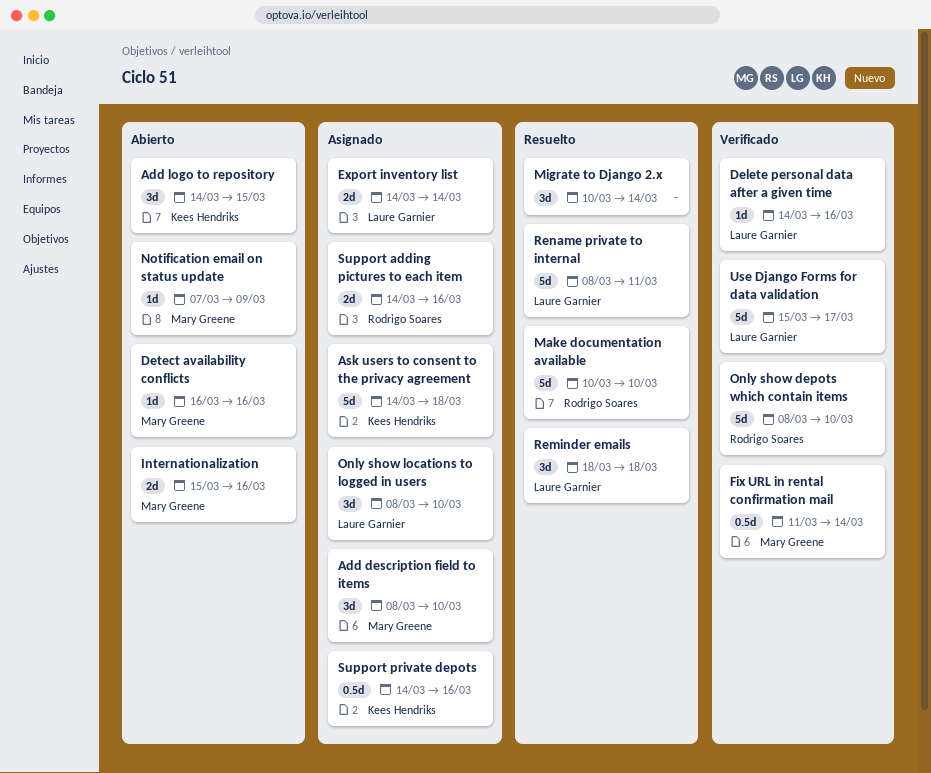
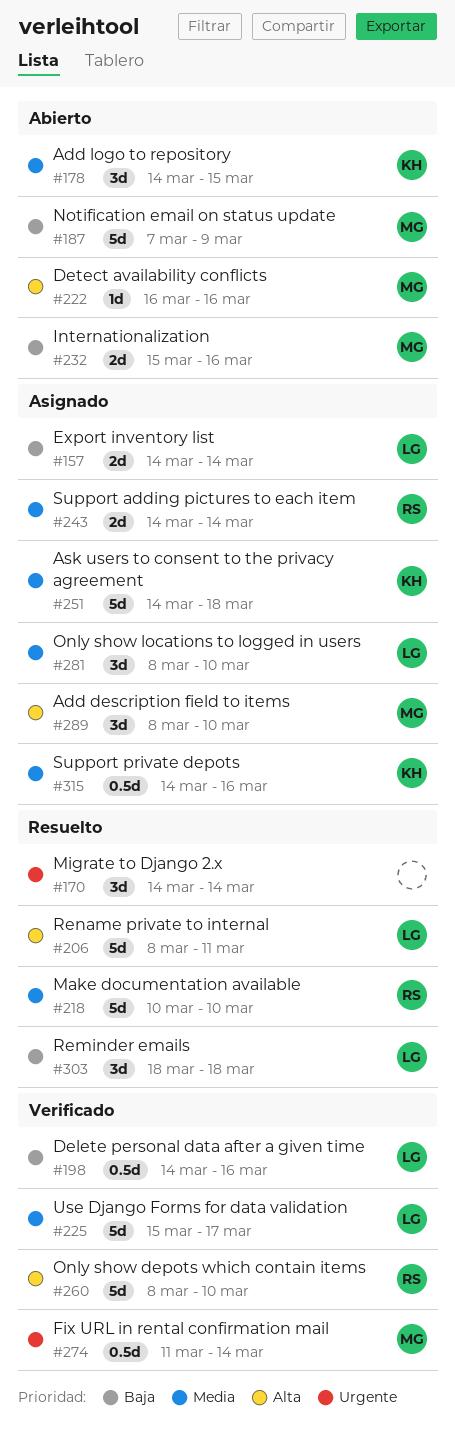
Delete personal data after a given time, estimate: 1d -> 0.5d
Migrate to Django 2.x, start: Mar 10 -> Mar 14
Notification email on status update, estimate: 1d -> 5d
Support adding pictures to each item, due: Mar 16 -> Mar 14

